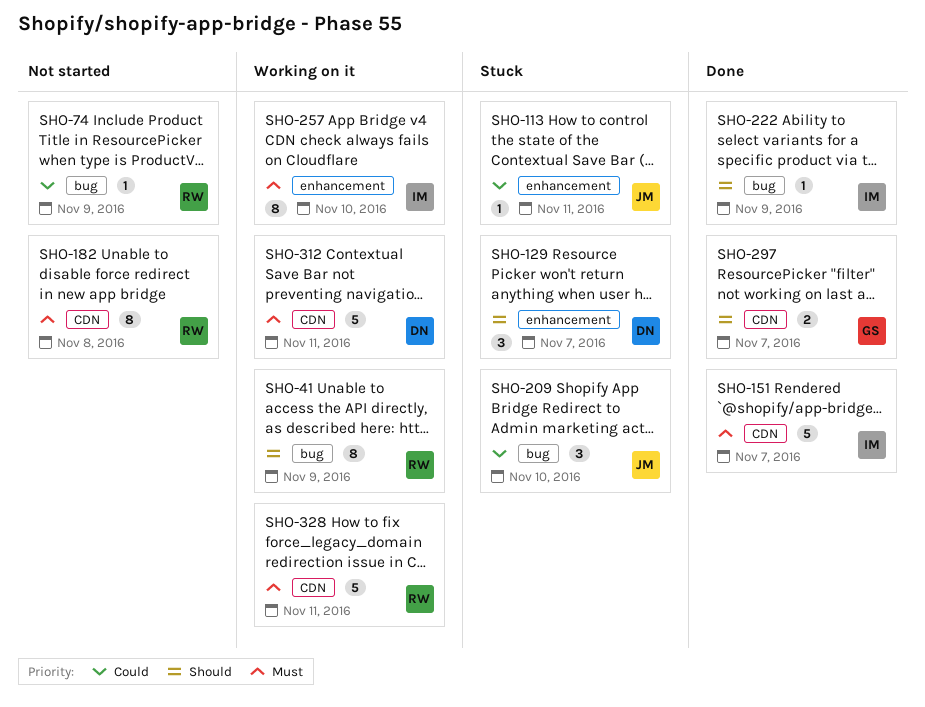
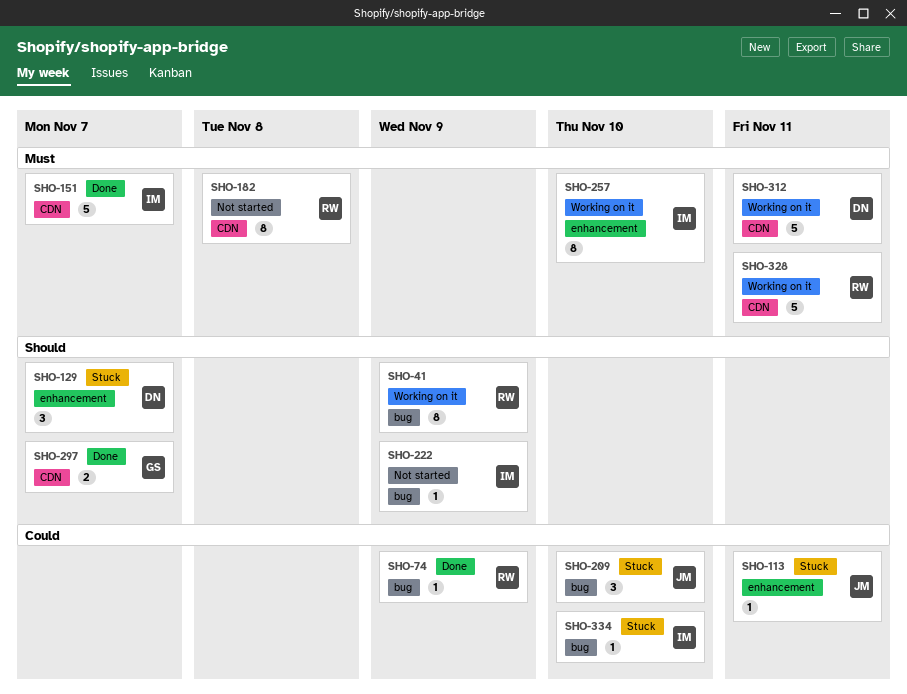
SHO-74, status: Not started -> Done
SHO-222, status: Done -> Not started
SHO-334: none -> present

